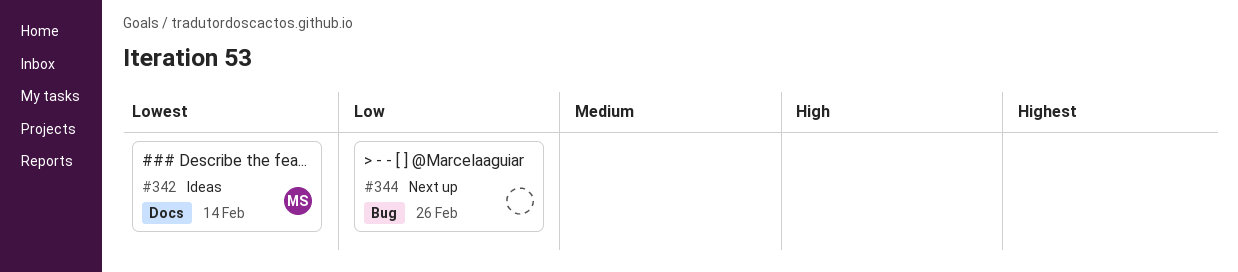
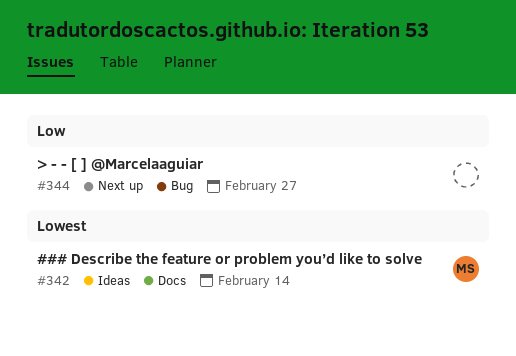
#344, due: Feb 26 -> Feb 27

